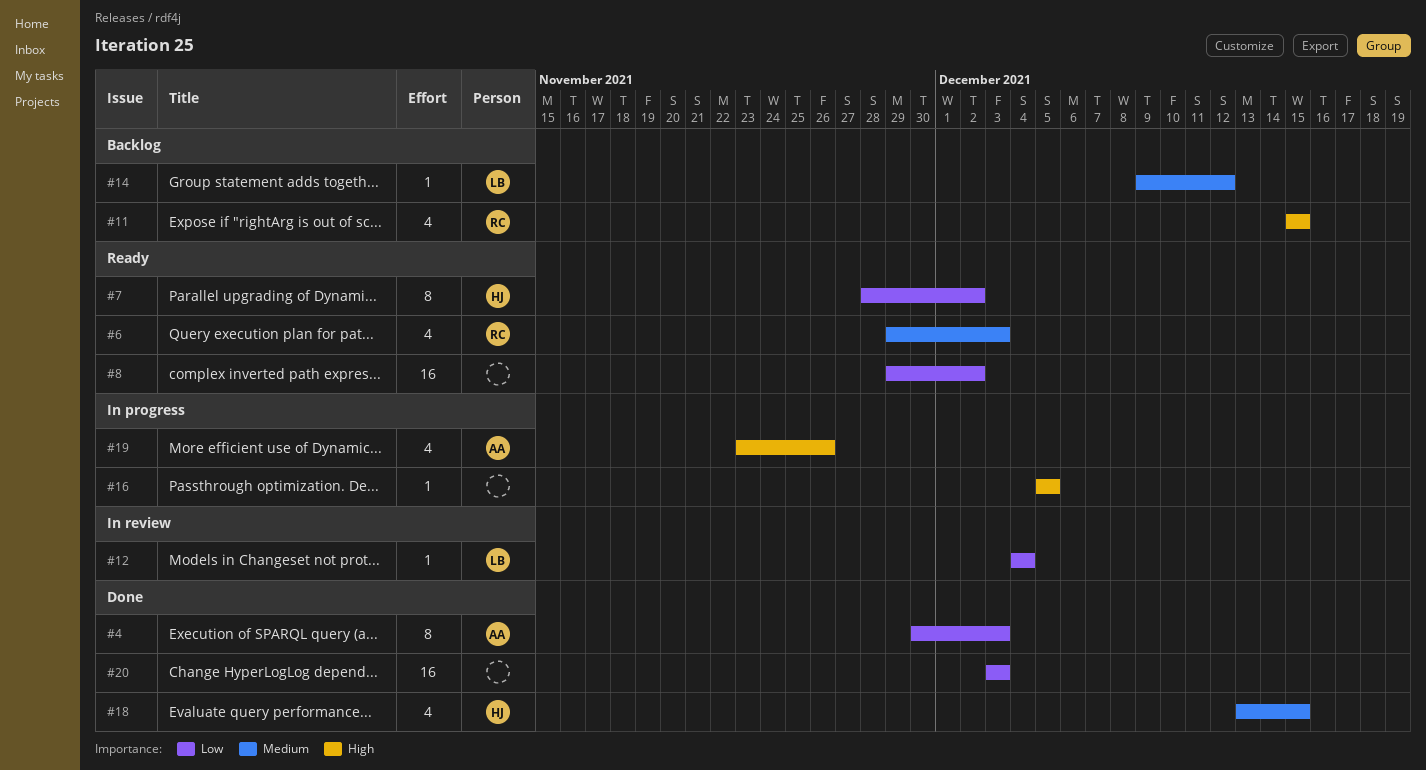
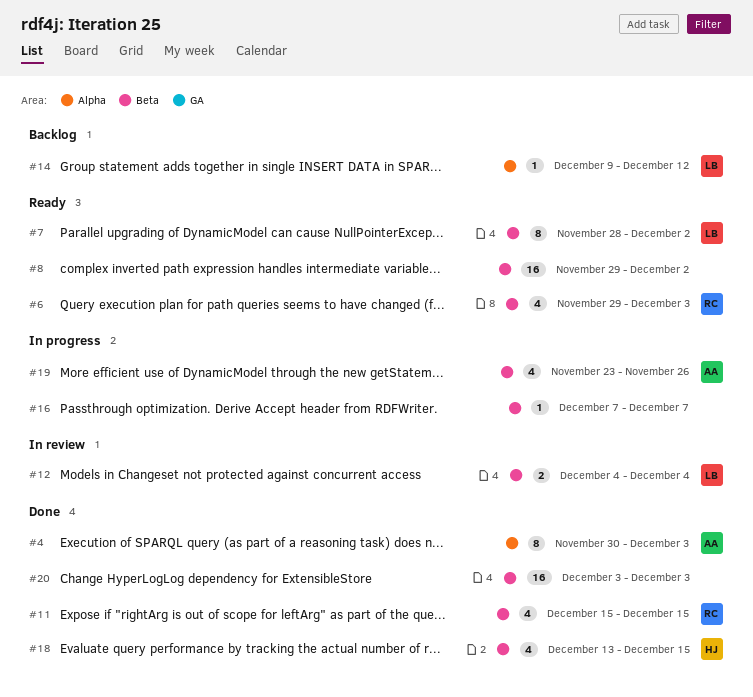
#7, owner: HJ -> LB
#11, status: Backlog -> Done
#12, estimate: 1 -> 2
#16, start: Dec 5 -> Dec 7
#16, due: Dec 5 -> Dec 7

